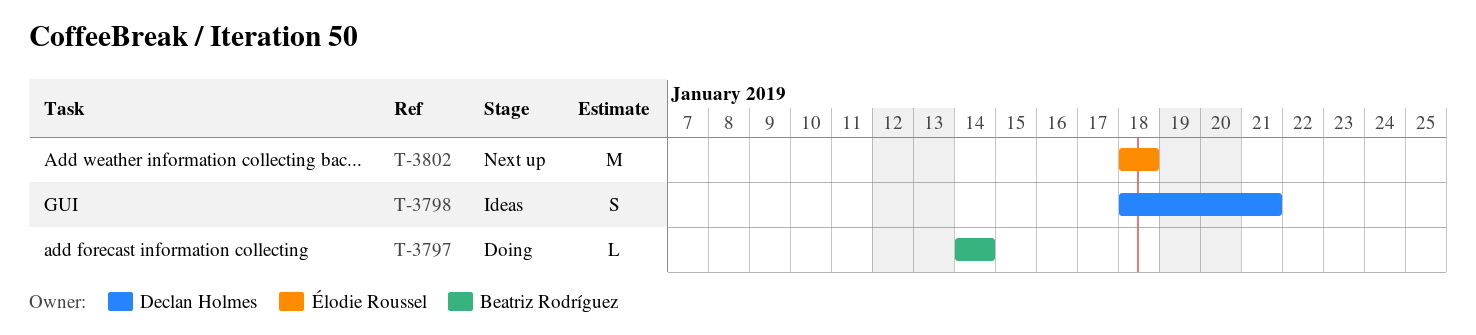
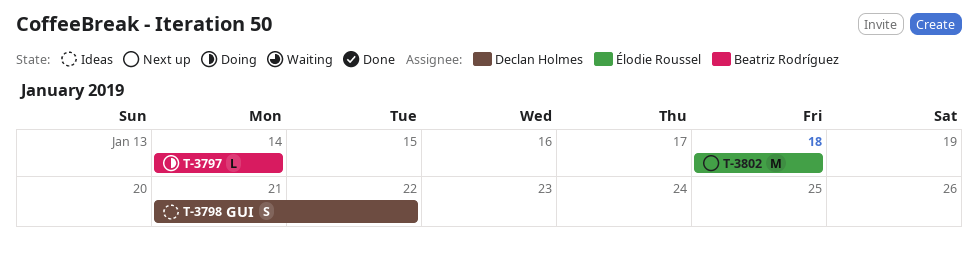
T-3798, start: Jan 18 -> Jan 21
T-3798, due: Jan 21 -> Jan 22

